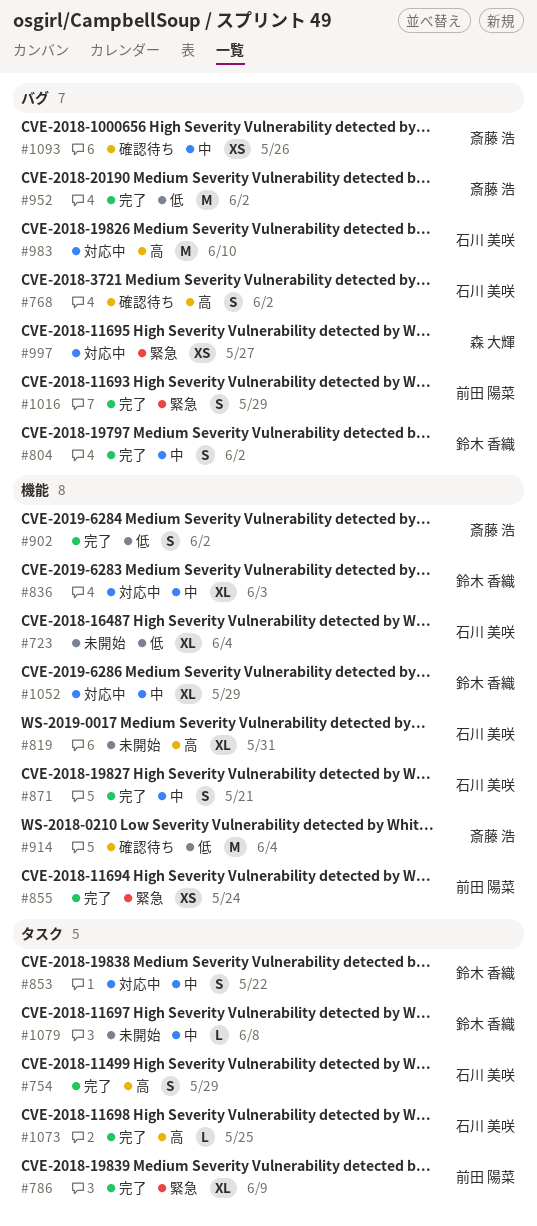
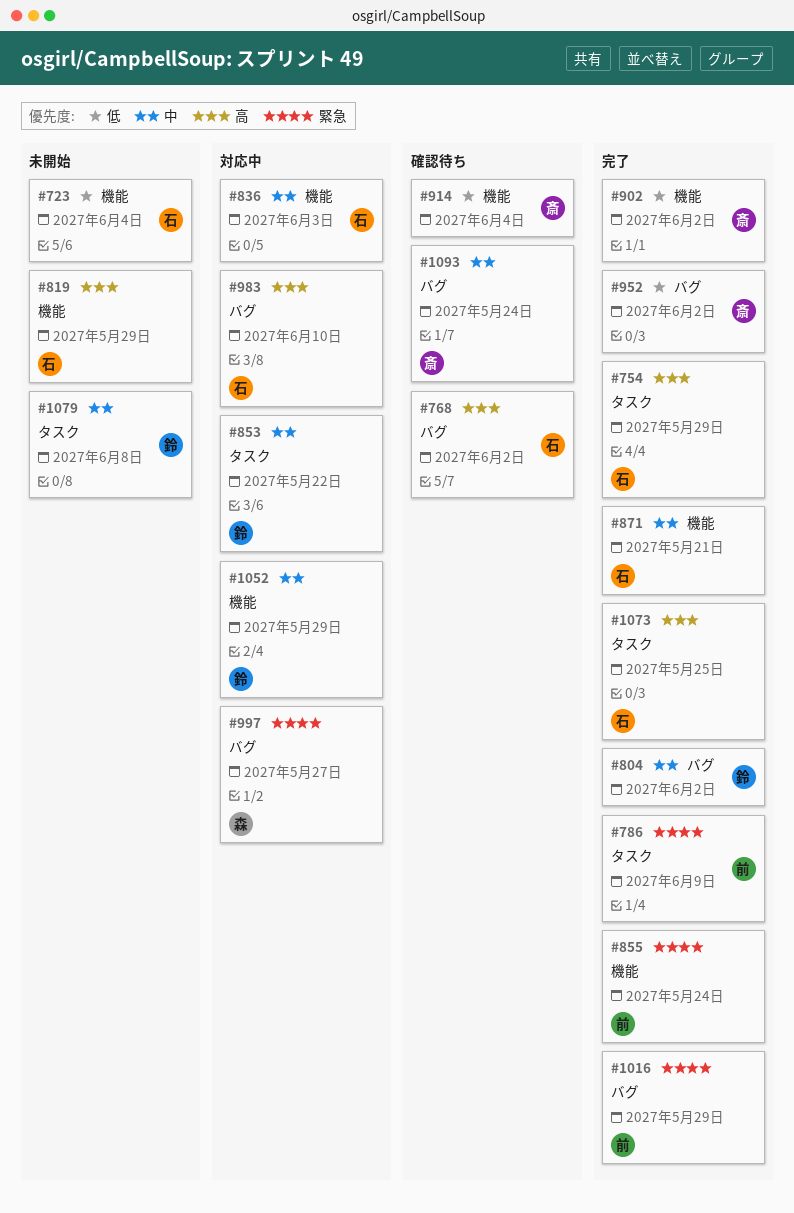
#819, due: May 31 -> May 29
#836, owner: 鈴木 香織 -> 石川 美咲
#1093, due: May 26 -> May 24

